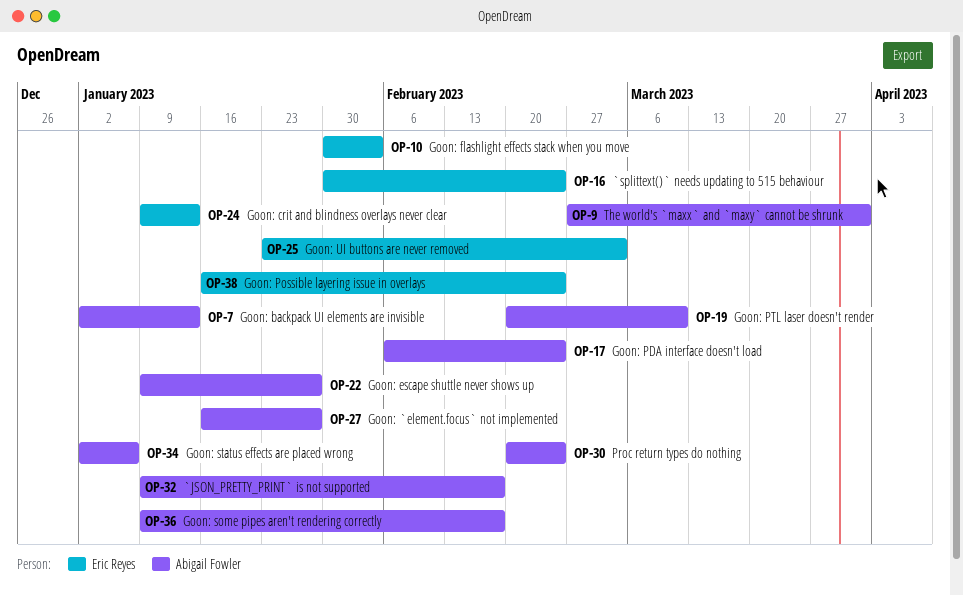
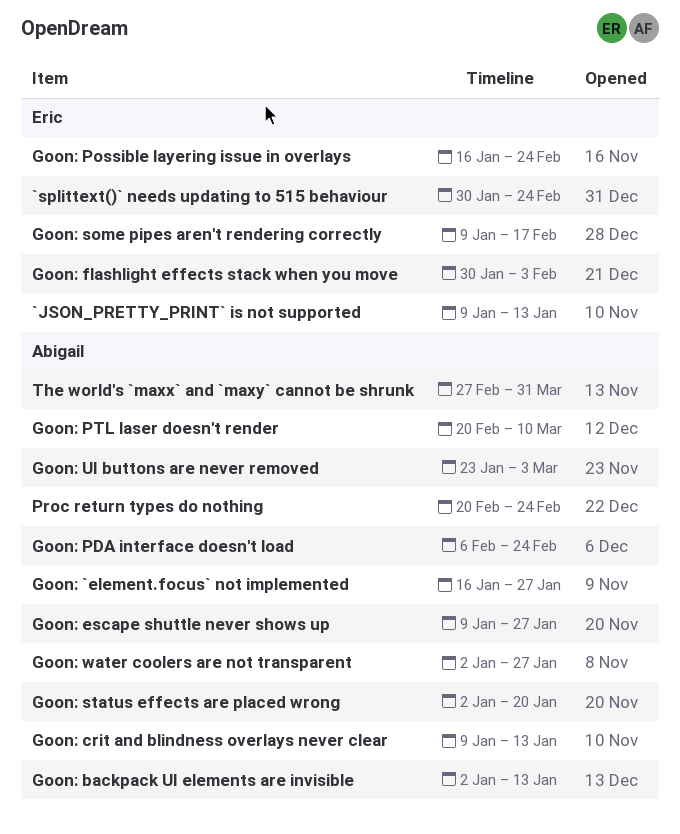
`JSON_PRETTY_PRINT` is not supported, owner: Abigail Fowler -> Eric Reyes
`JSON_PRETTY_PRINT` is not supported, due: Feb 17 -> Jan 13
Goon: crit and blindness overlays never clear, owner: Eric Reyes -> Abigail Fowler
Goon: some pipes aren't rendering correctly, owner: Abigail Fowler -> Eric Reyes
Goon: status effects are placed wrong, due: Jan 6 -> Jan 20
Goon: UI buttons are never removed, owner: Eric Reyes -> Abigail Fowler
Goon: water coolers are not transparent: none -> present

